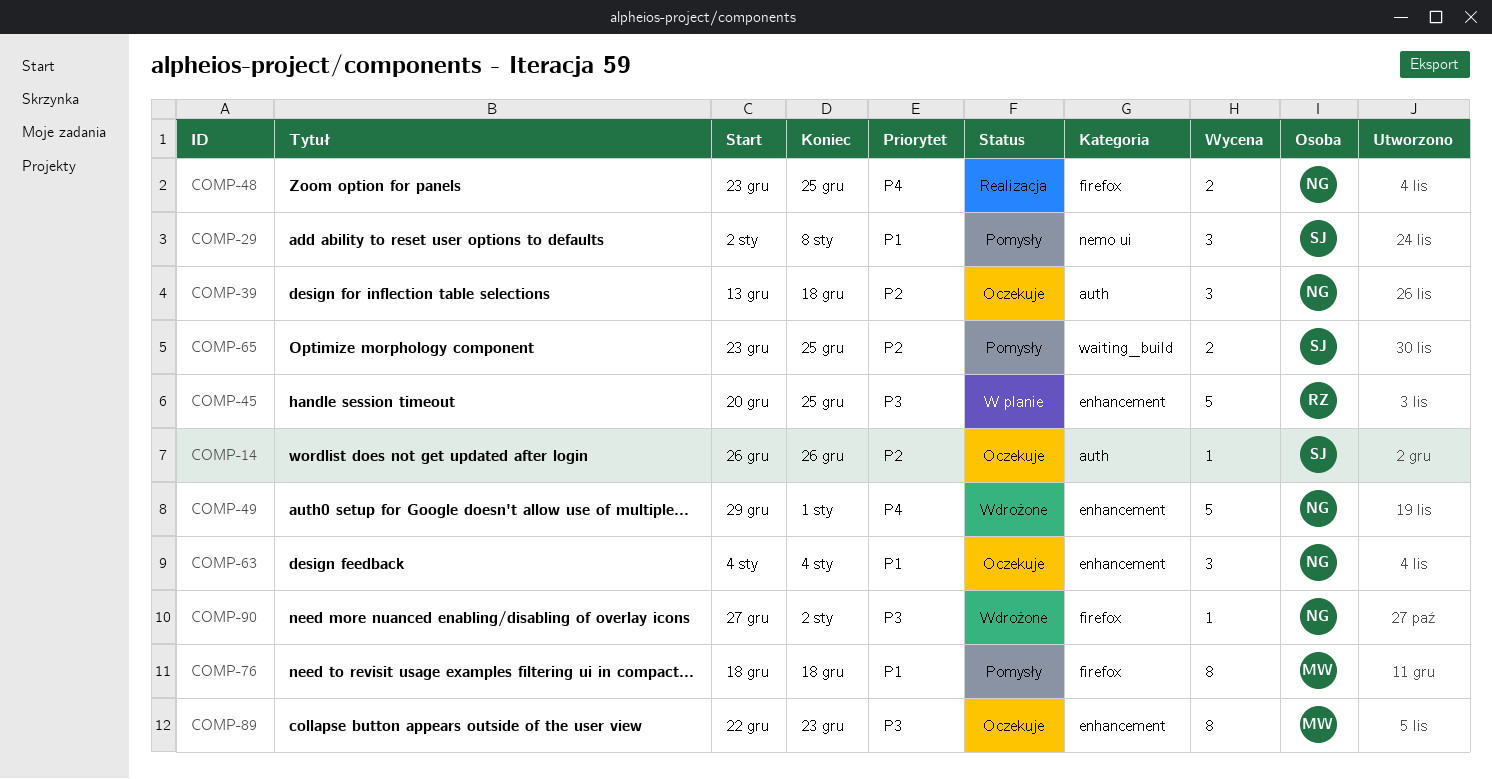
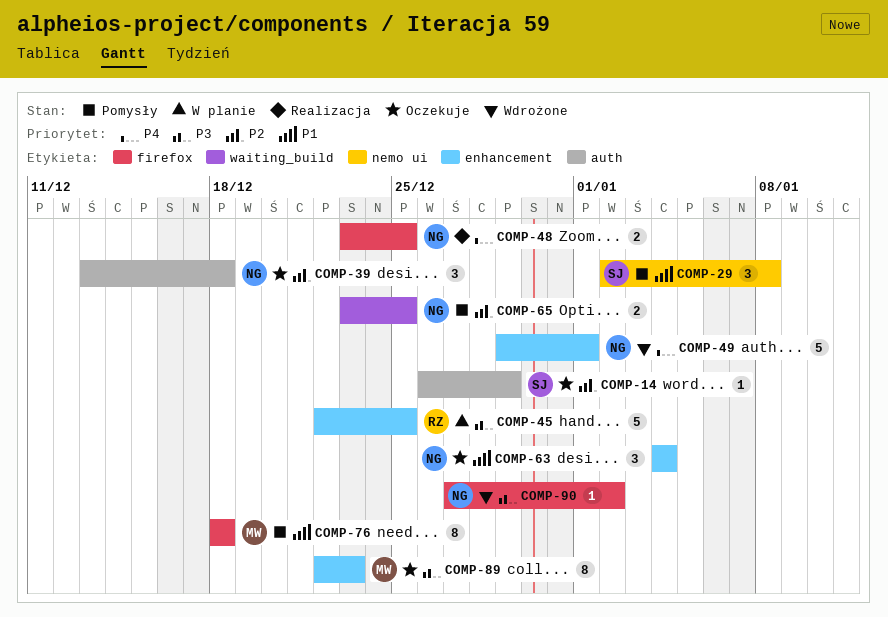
COMP-14, due: Dec 26 -> Dec 29
COMP-45, start: Dec 20 -> Dec 22
COMP-65, owner: SJ -> NG

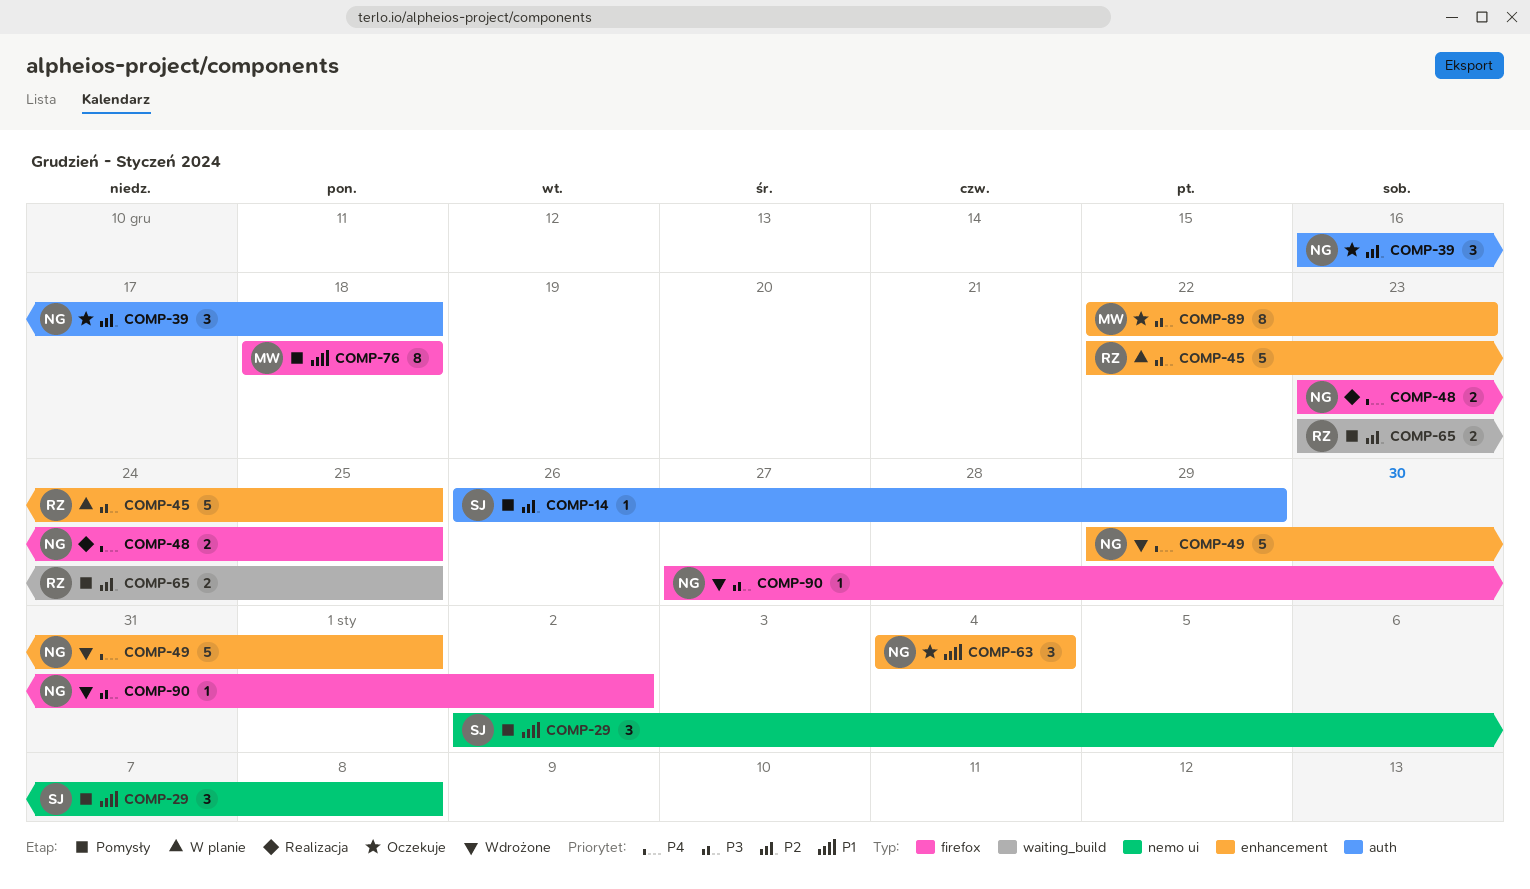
COMP-14, status: Oczekuje -> Pomysły
COMP-39, start: Dec 13 -> Dec 16
COMP-65, owner: NG -> RZ

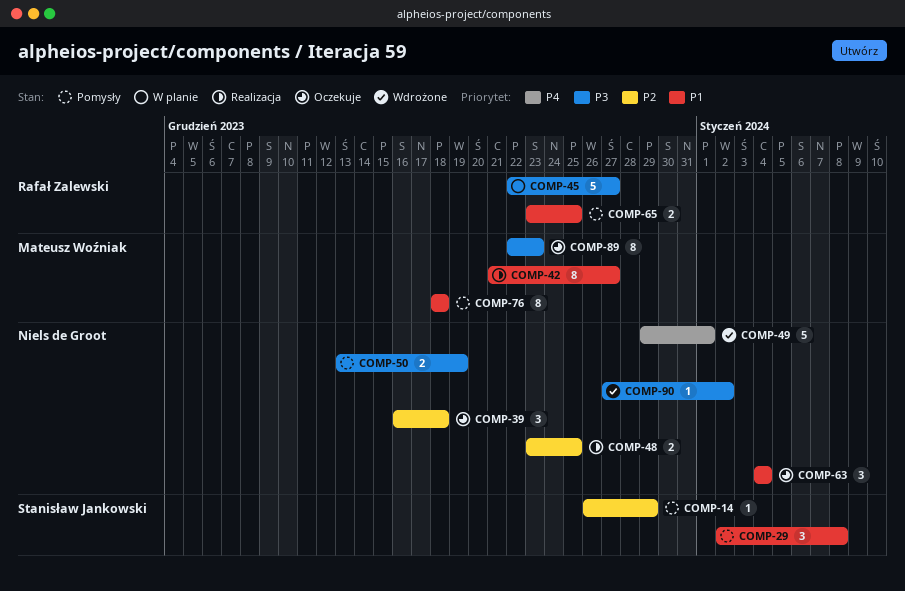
COMP-42: none -> present
COMP-45, due: Dec 25 -> Dec 27
COMP-48, priority: P4 -> P2
COMP-50: none -> present
COMP-65, priority: P2 -> P1

